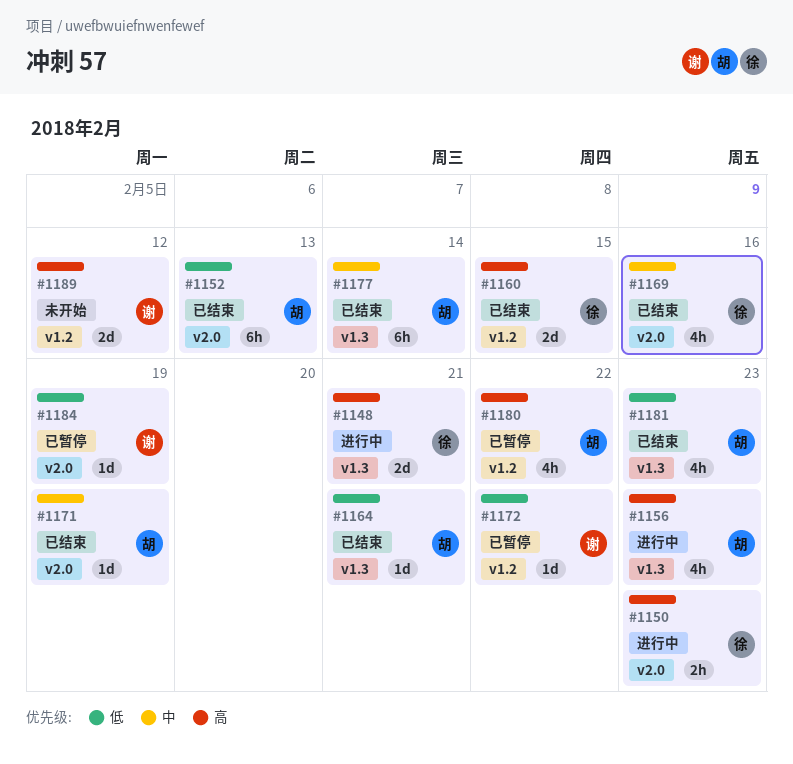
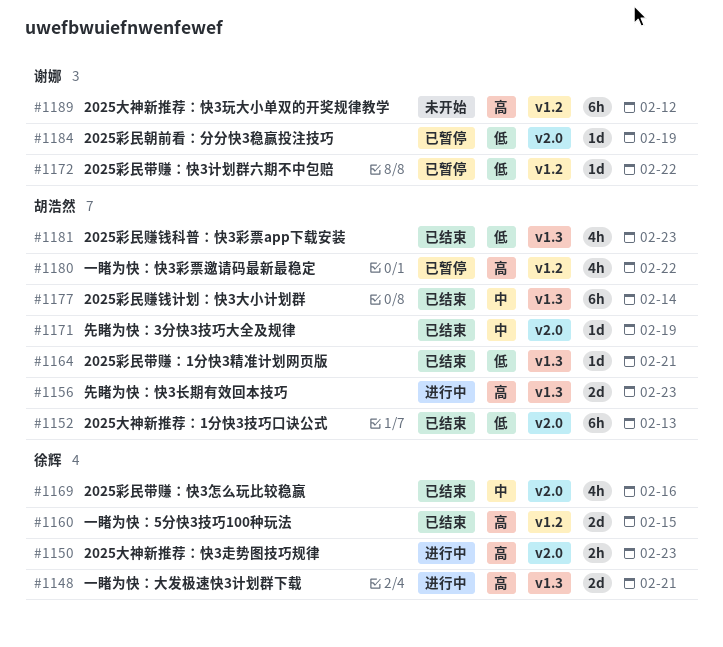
#1156, estimate: 4h -> 2d
#1189, estimate: 2d -> 6h

